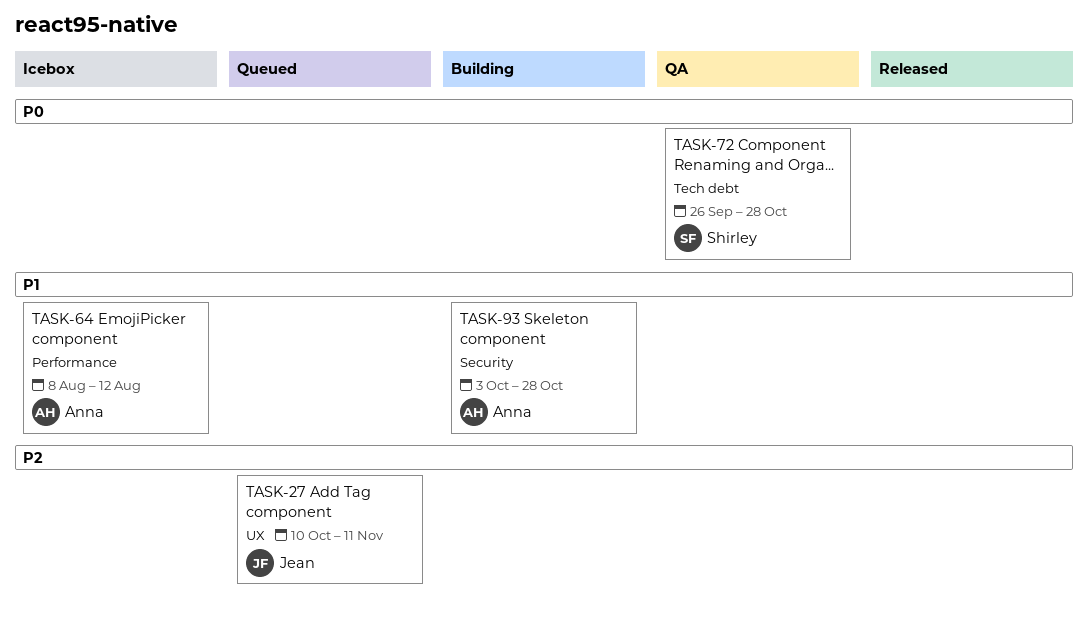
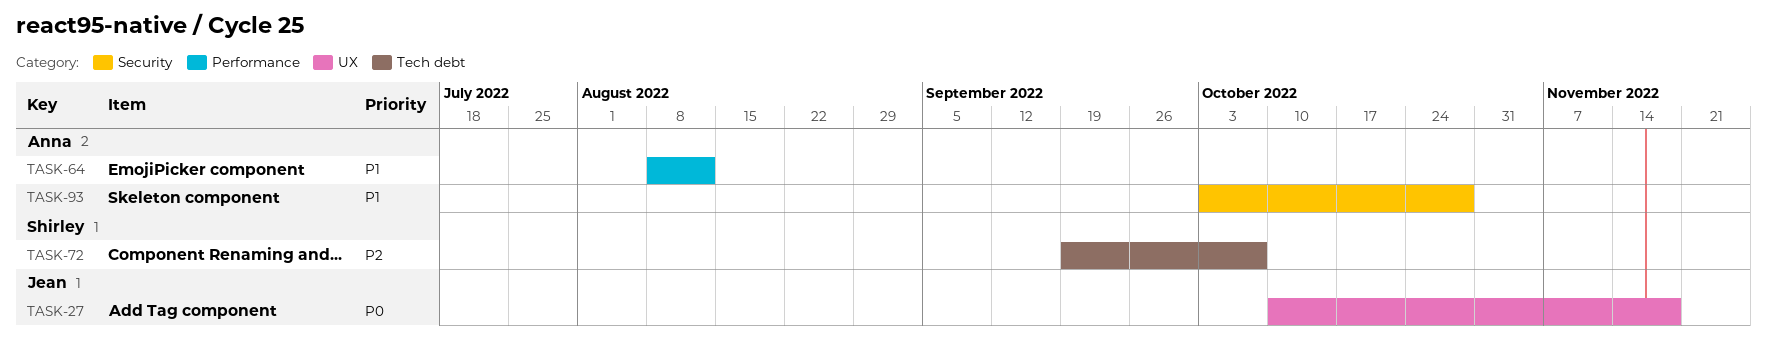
TASK-27, priority: P2 -> P0
TASK-27, due: Nov 11 -> Nov 18
TASK-72, priority: P0 -> P2
TASK-72, start: Sep 26 -> Sep 19
TASK-72, due: Oct 28 -> Oct 7

